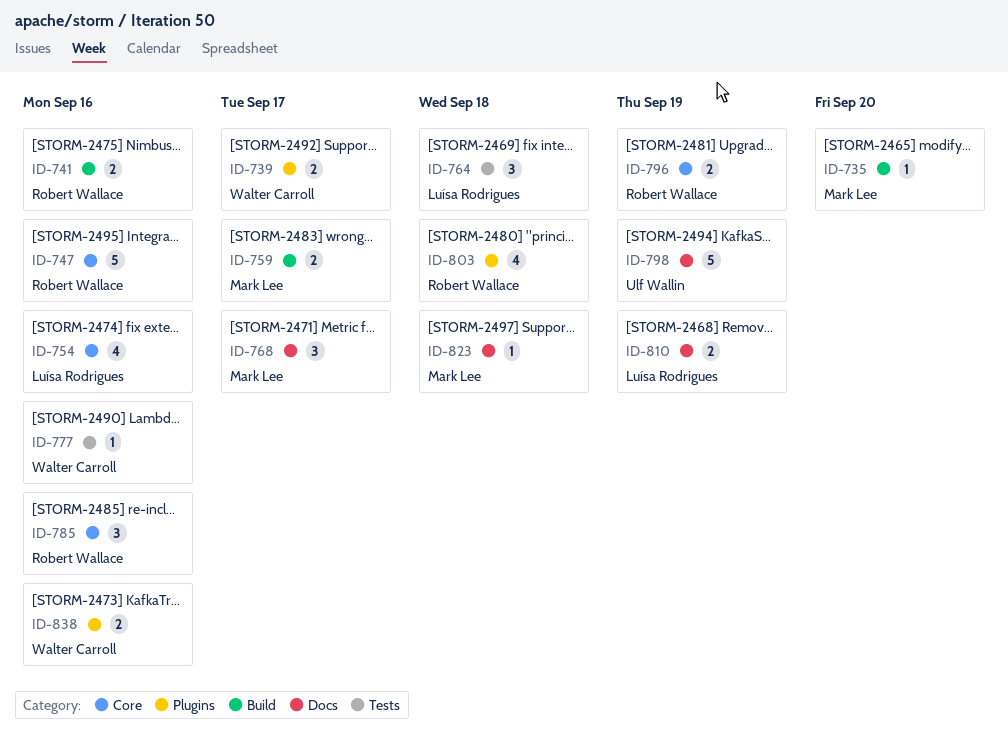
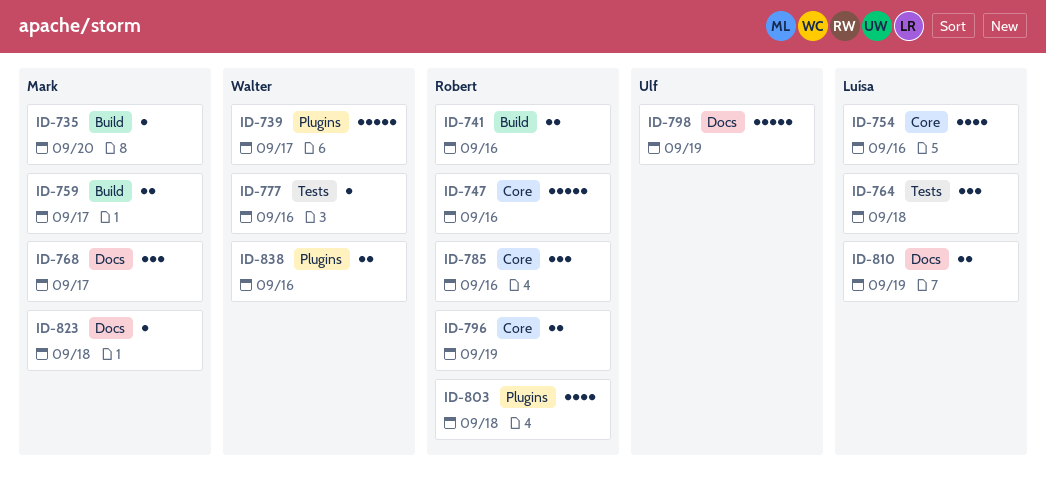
ID-739, estimate: 2 -> 5

